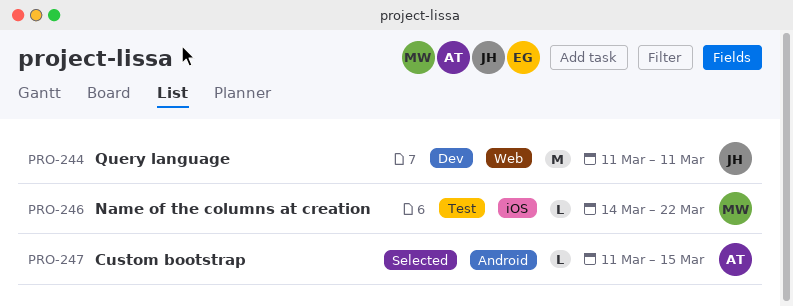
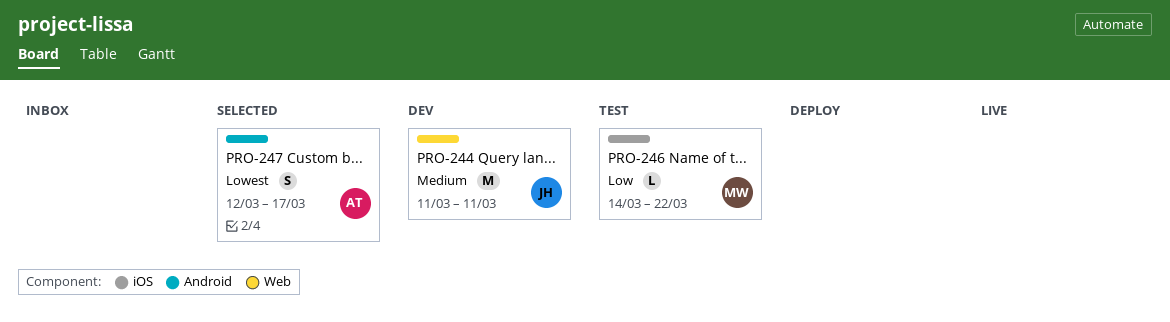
PRO-247, estimate: L -> S
PRO-247, start: Mar 11 -> Mar 12
PRO-247, due: Mar 15 -> Mar 17

